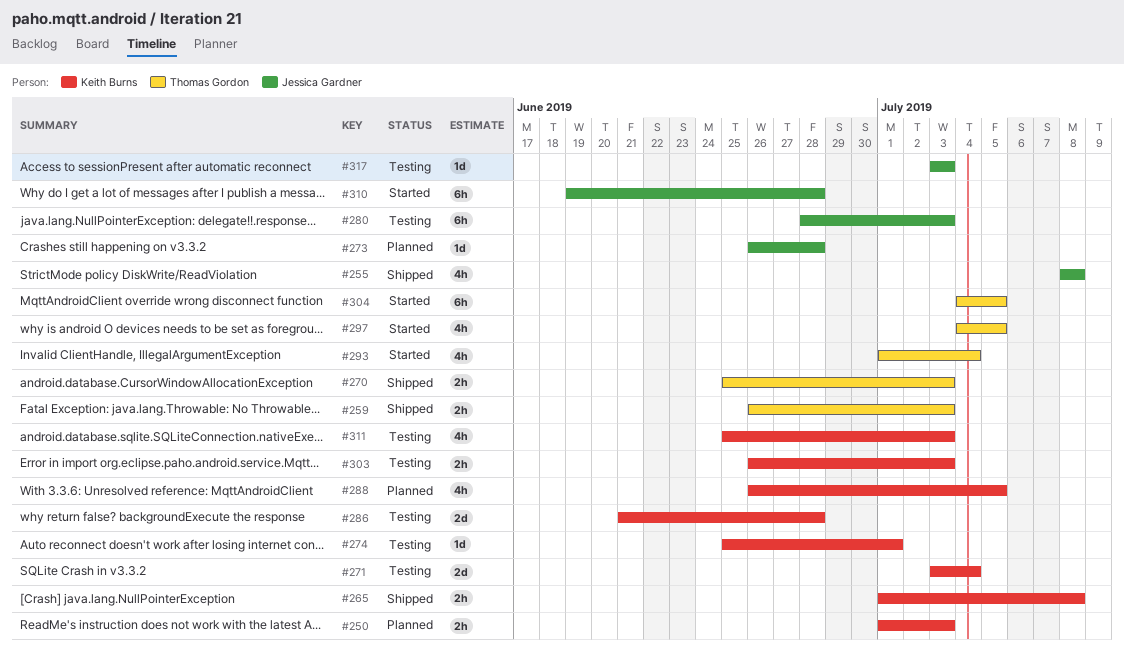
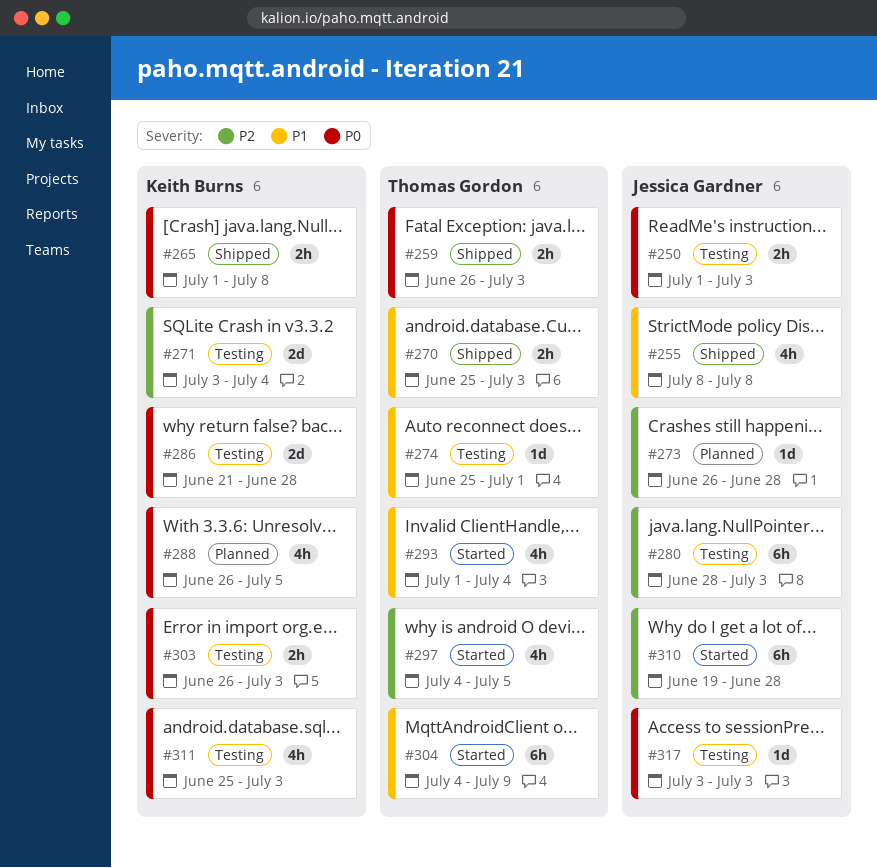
#250, status: Planned -> Testing
#250, owner: Keith Burns -> Jessica Gardner
#274, owner: Keith Burns -> Thomas Gordon
#304, due: Jul 5 -> Jul 9

